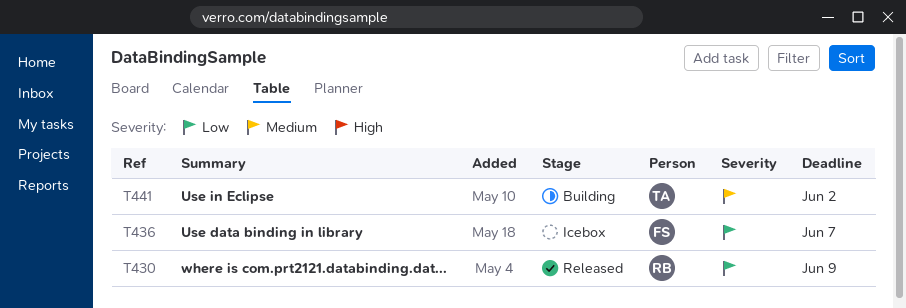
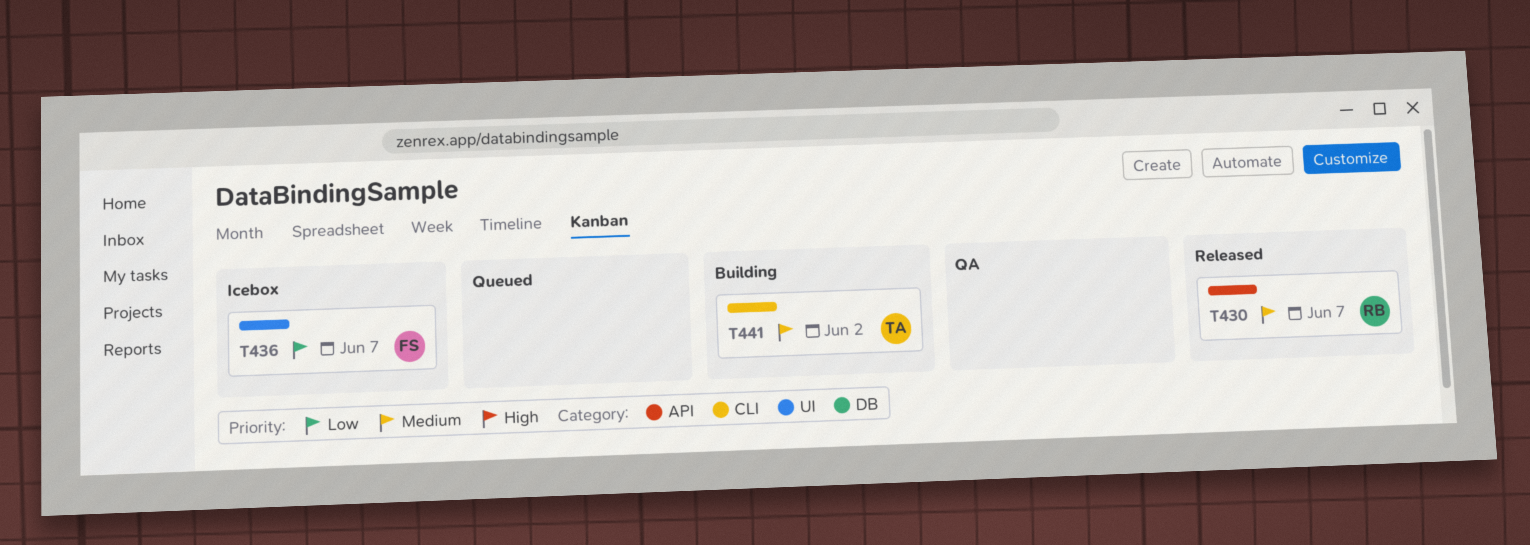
T430, priority: Low -> Medium
T430, due: Jun 9 -> Jun 7

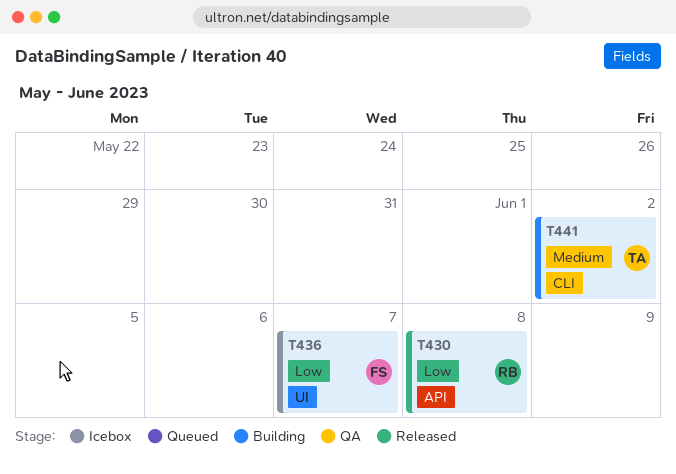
T430, priority: Medium -> Low
T430, due: Jun 7 -> Jun 8

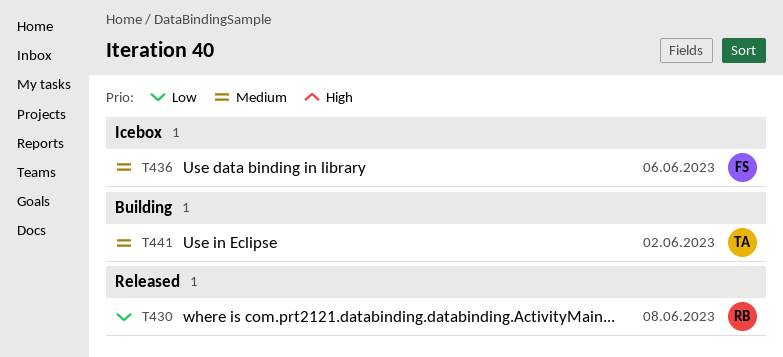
T436, priority: Low -> Medium
T436, due: Jun 7 -> Jun 6

